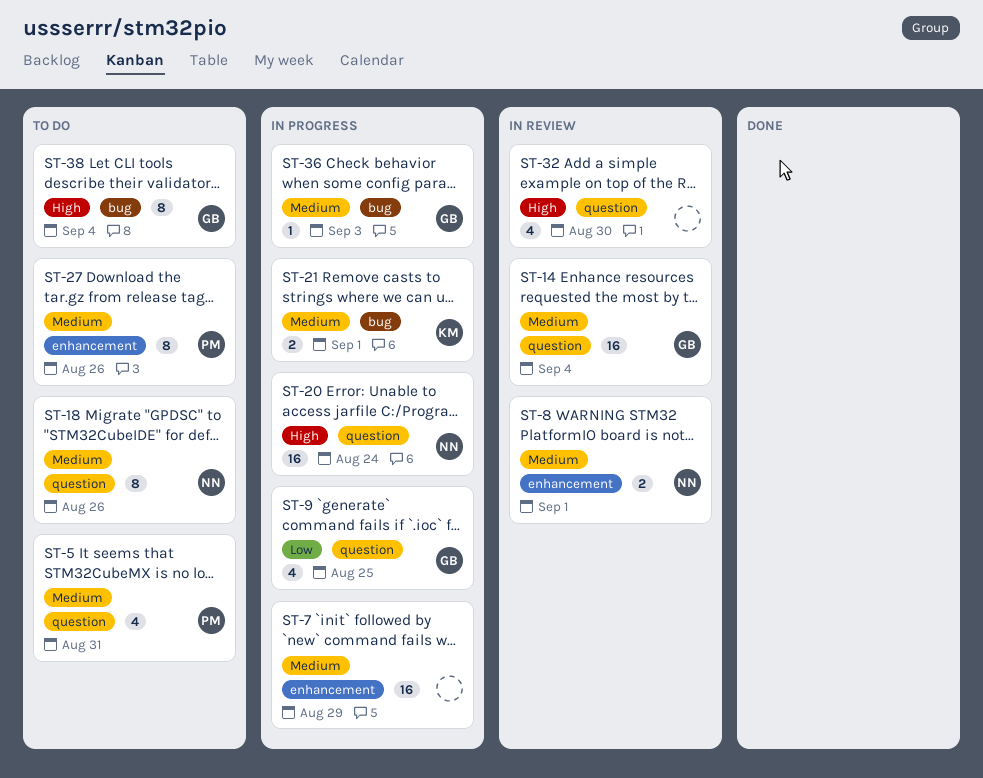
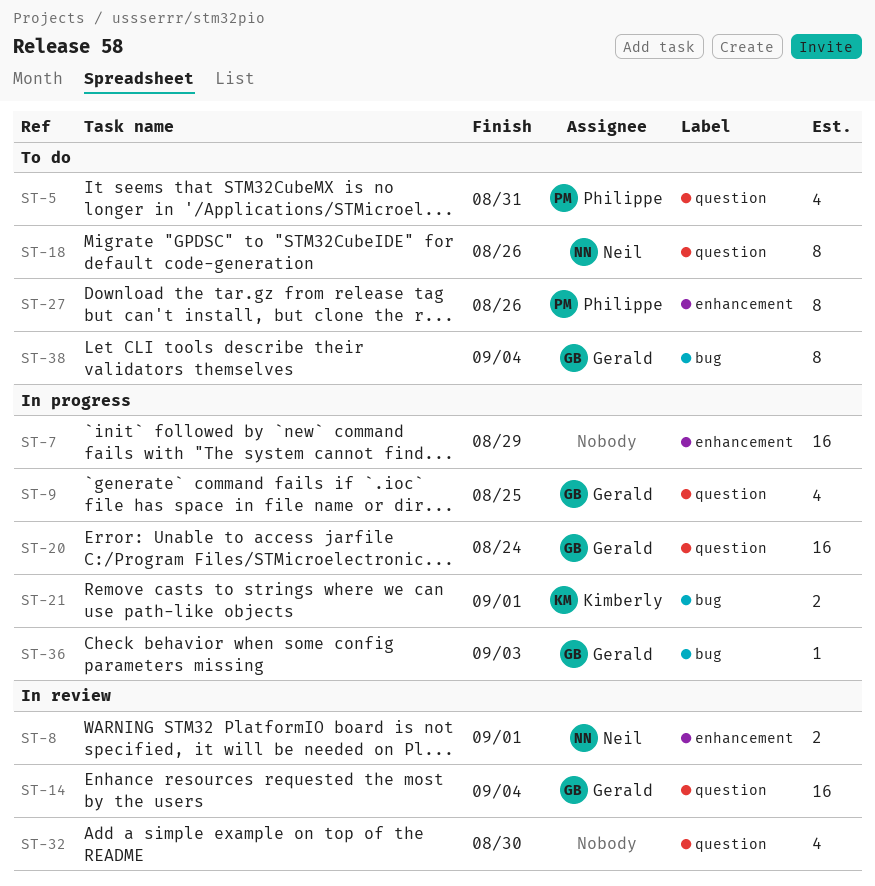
ST-20, owner: Neil -> Gerald

